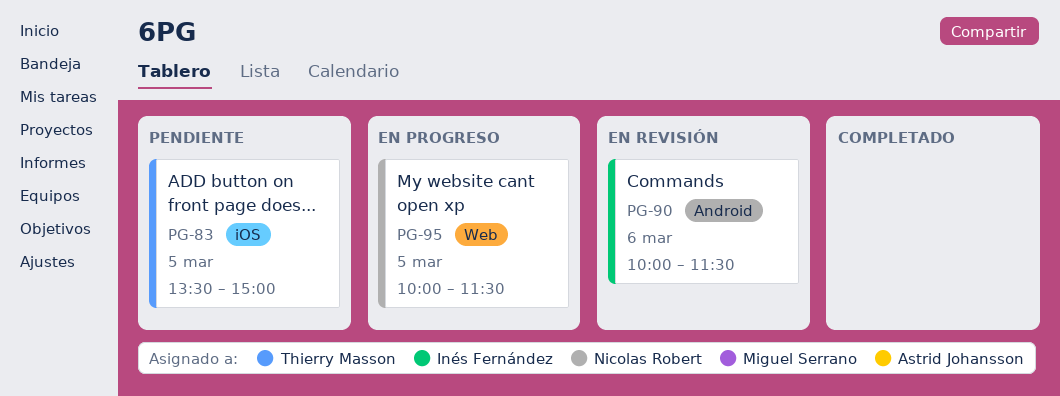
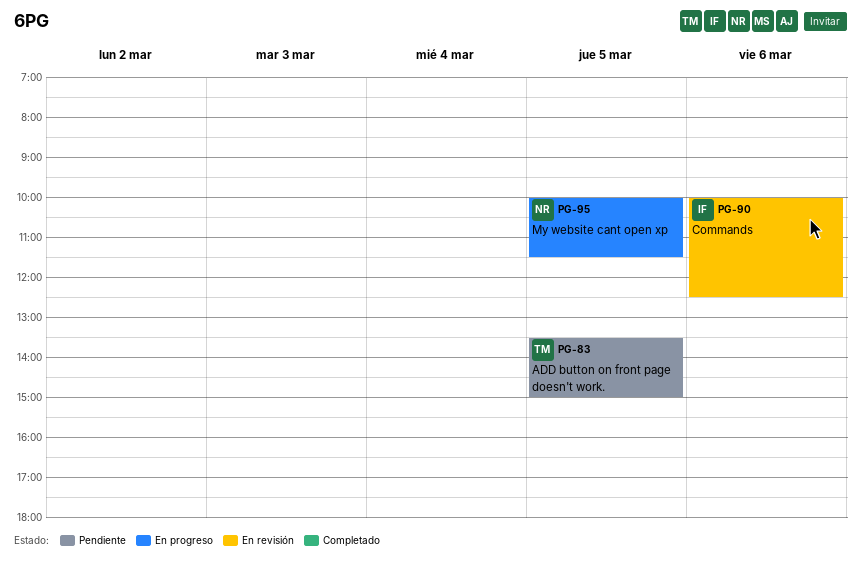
PG-90, ends: 11:30 -> 12:30

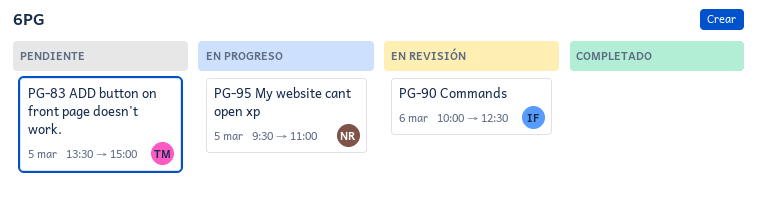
PG-95, begins: 10:00 -> 09:30
PG-95, ends: 11:30 -> 11:00

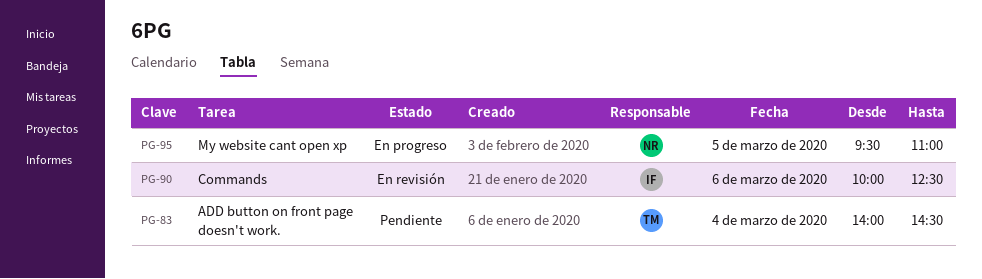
PG-83, day: Mar 5 -> Mar 4
PG-83, begins: 13:30 -> 14:00
PG-83, ends: 15:00 -> 14:30

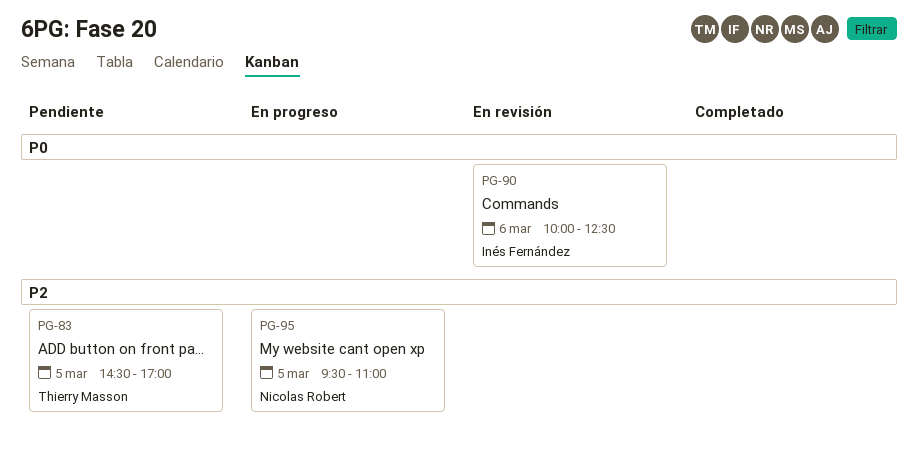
PG-83, day: Mar 4 -> Mar 5
PG-83, begins: 14:00 -> 14:30
PG-83, ends: 14:30 -> 17:00

